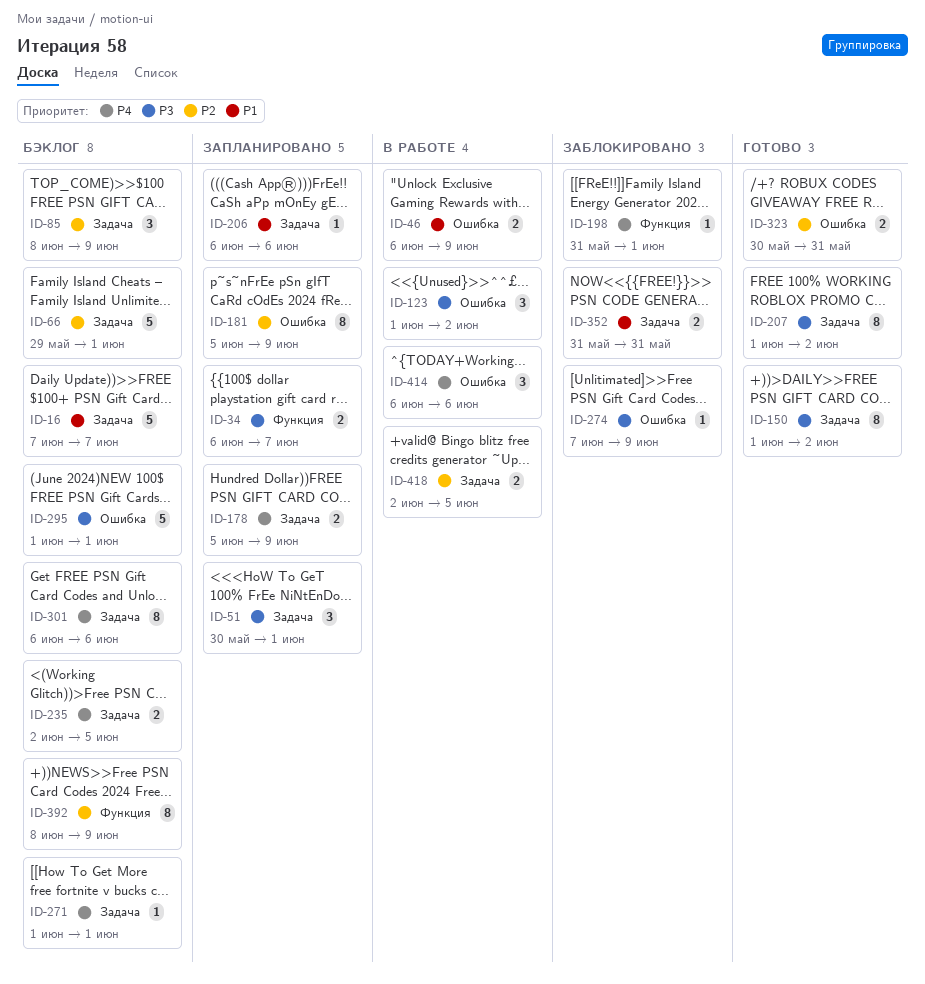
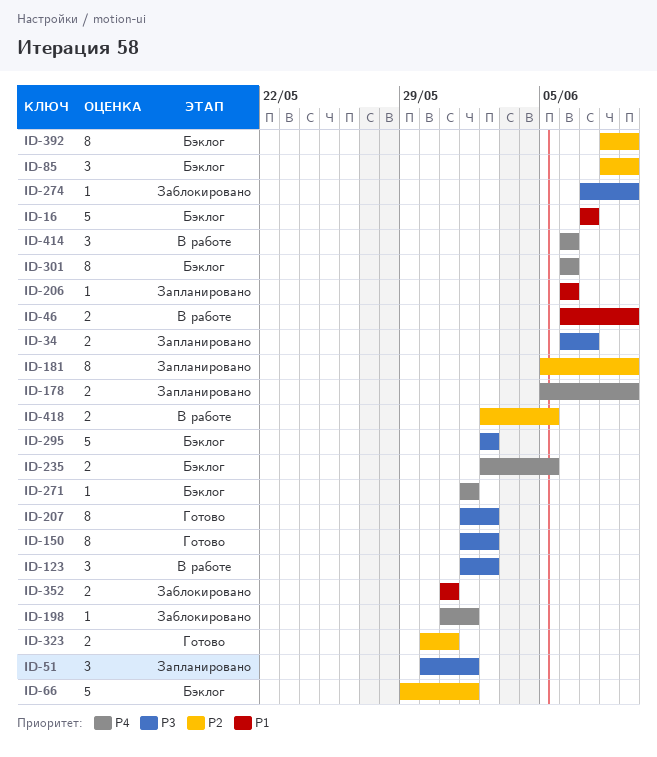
ID-295, start: Jun 1 -> Jun 2
ID-295, due: Jun 1 -> Jun 2

